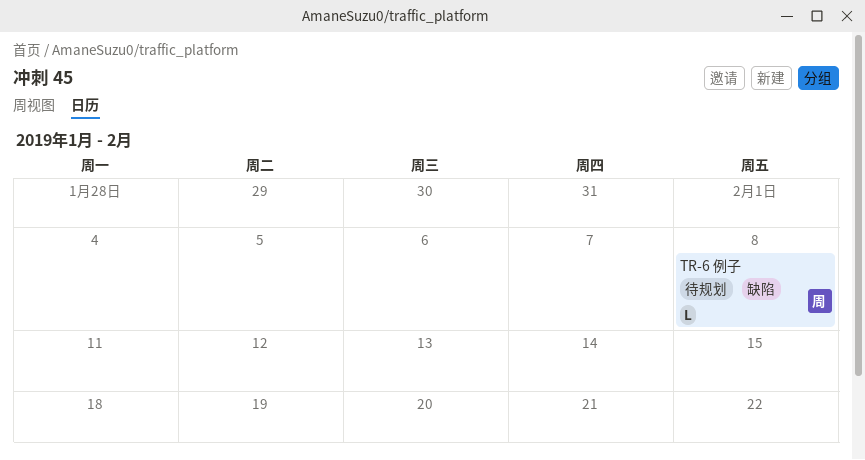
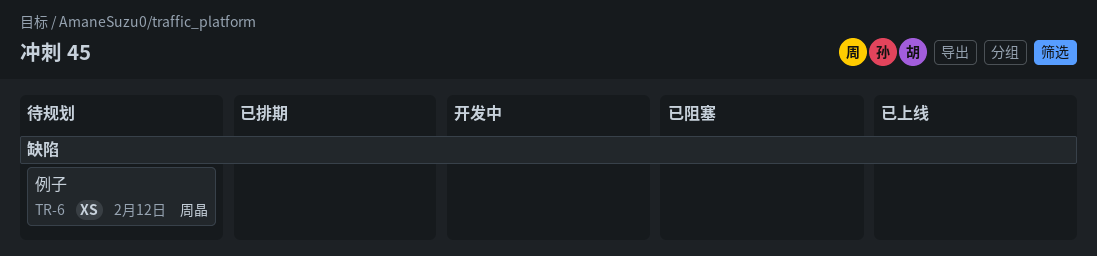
TR-6, estimate: L -> XS
TR-6, due: Feb 8 -> Feb 12

